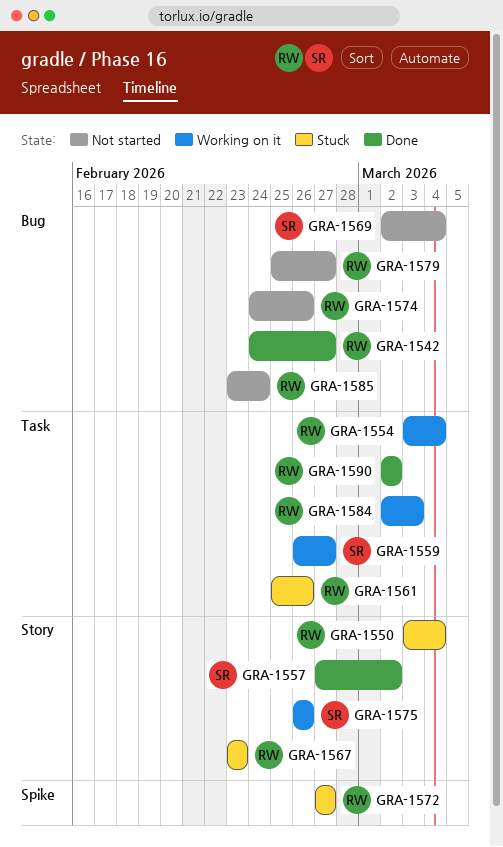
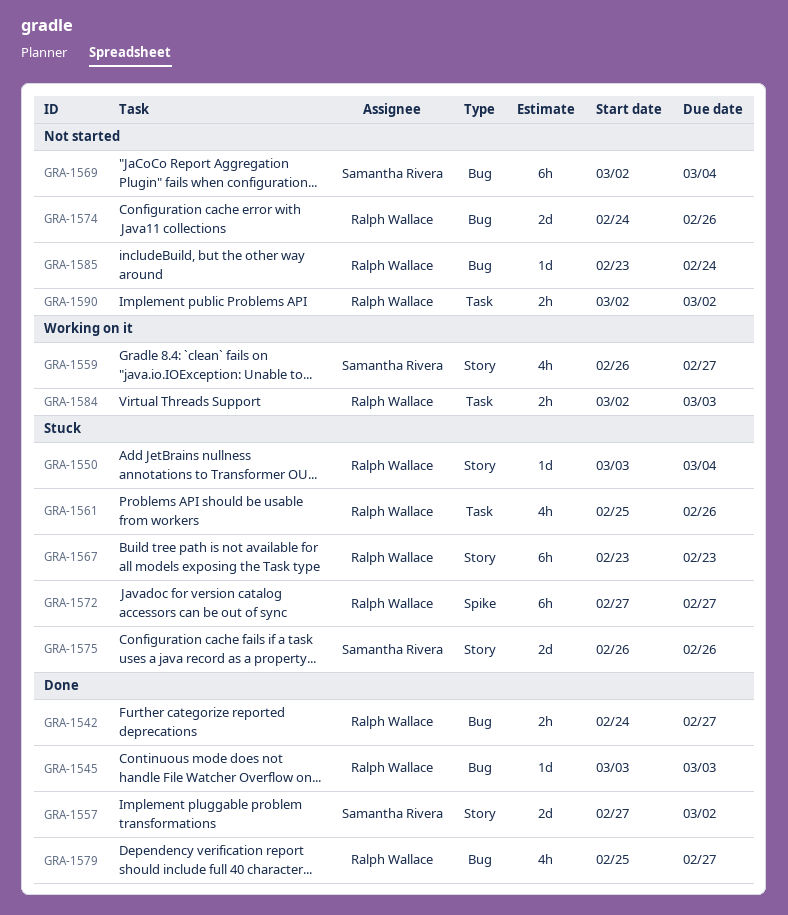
GRA-1545: none -> present
GRA-1554: present -> none
GRA-1559, label: Task -> Story
GRA-1575, status: Working on it -> Stuck
GRA-1579, status: Not started -> Done
GRA-1590, status: Done -> Not started

